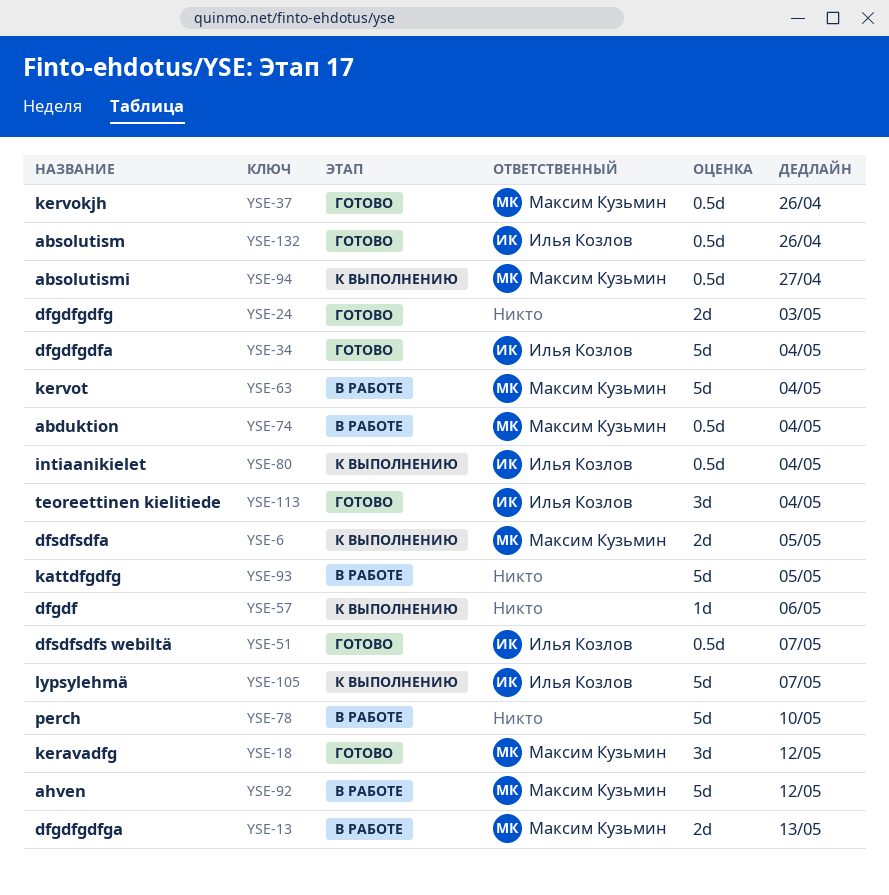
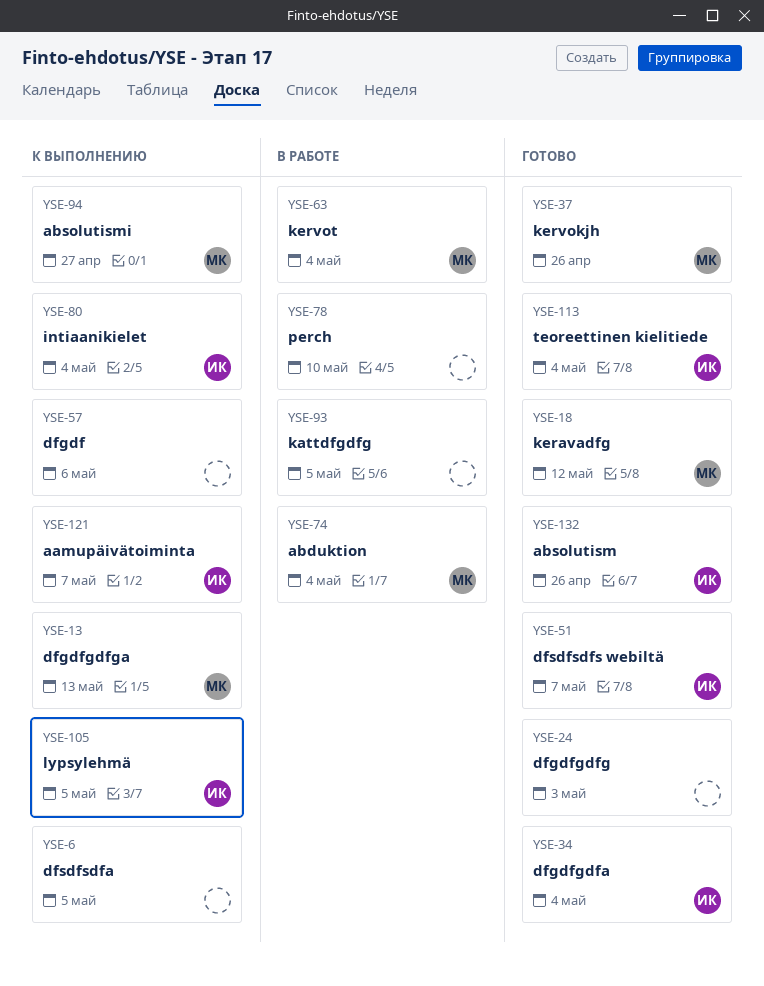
YSE-6, owner: Максим Кузьмин -> none
YSE-13, status: В работе -> К выполнению
YSE-92: present -> none
YSE-105, due: May 7 -> May 5
YSE-121: none -> present

